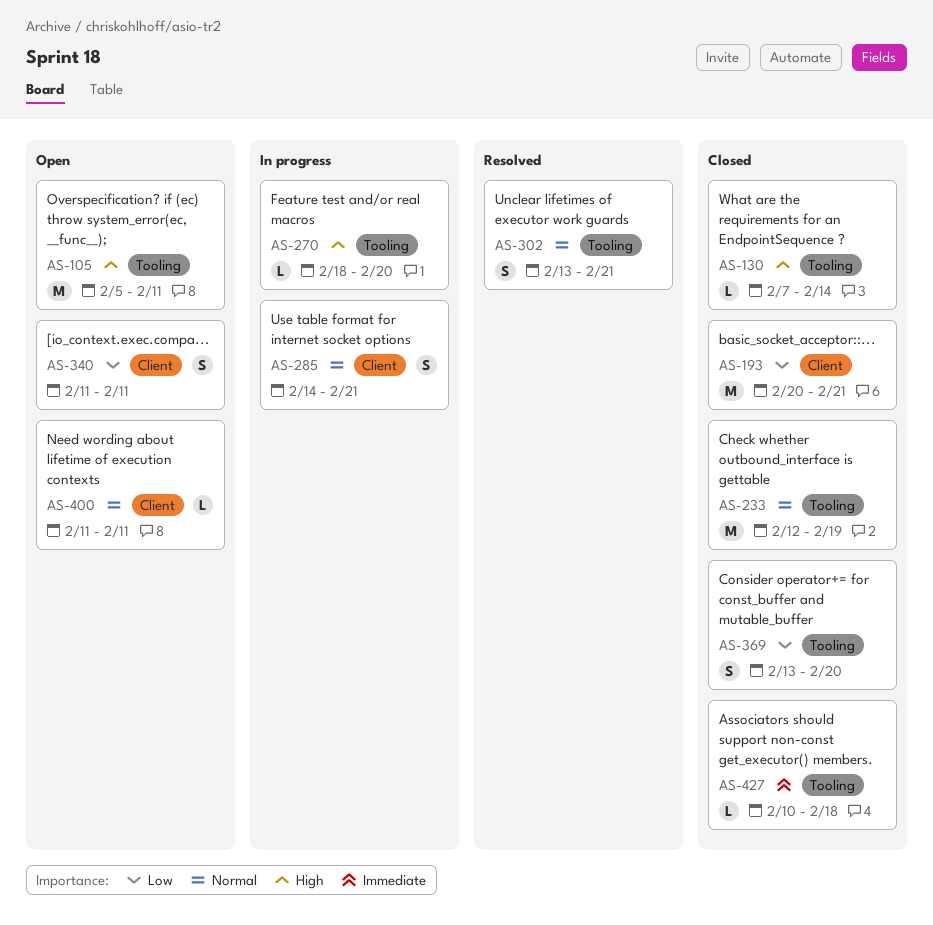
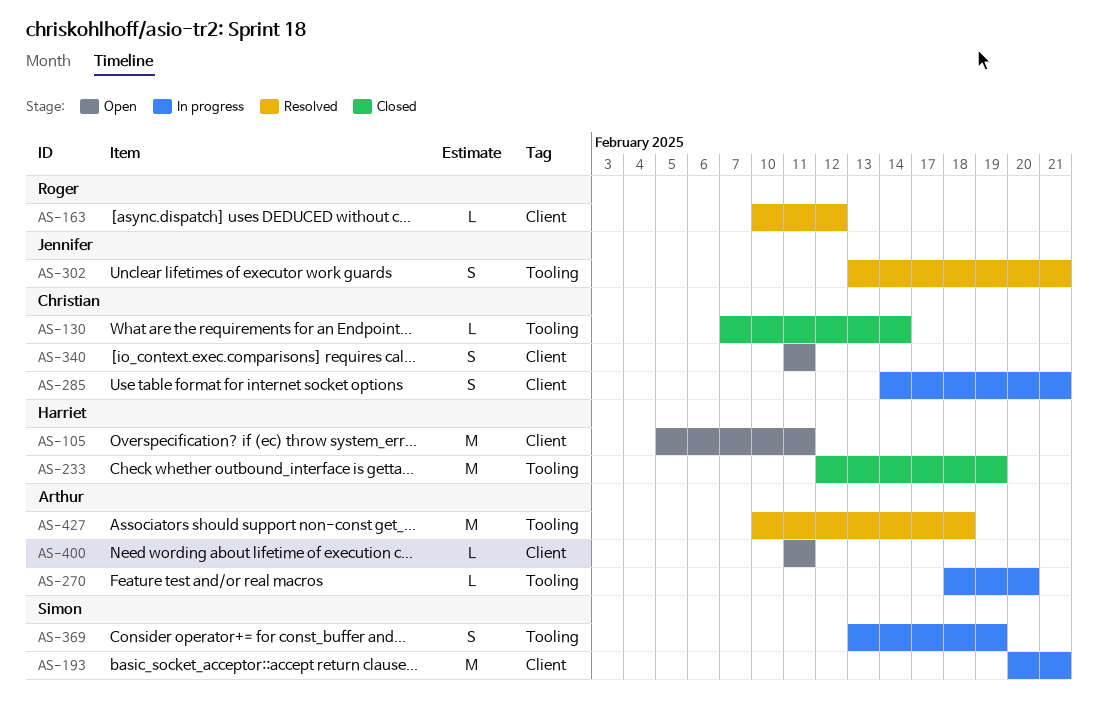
AS-105, label: Tooling -> Client
AS-163: none -> present
AS-193, status: Closed -> In progress
AS-369, status: Closed -> In progress
AS-369, due: Feb 20 -> Feb 19
AS-427, status: Closed -> Resolved
AS-427, estimate: L -> M

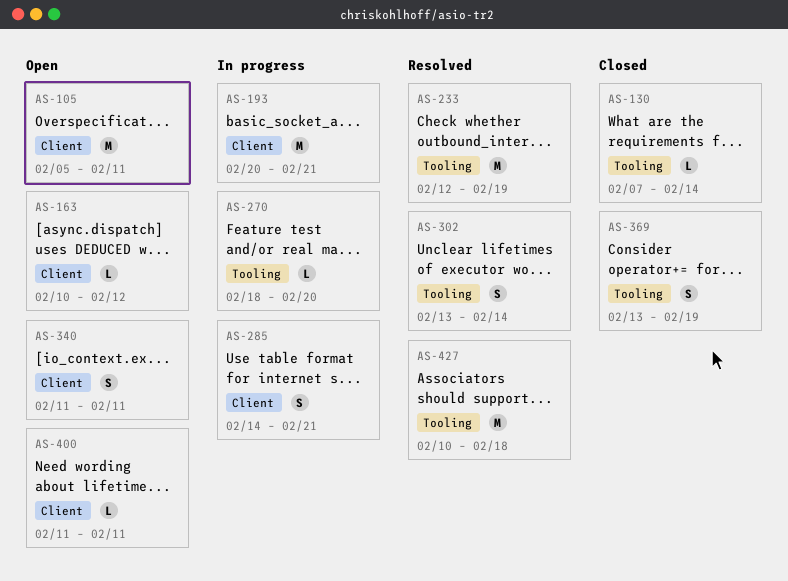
AS-163, status: Resolved -> Open
AS-233, status: Closed -> Resolved
AS-302, due: Feb 21 -> Feb 14
AS-369, status: In progress -> Closed

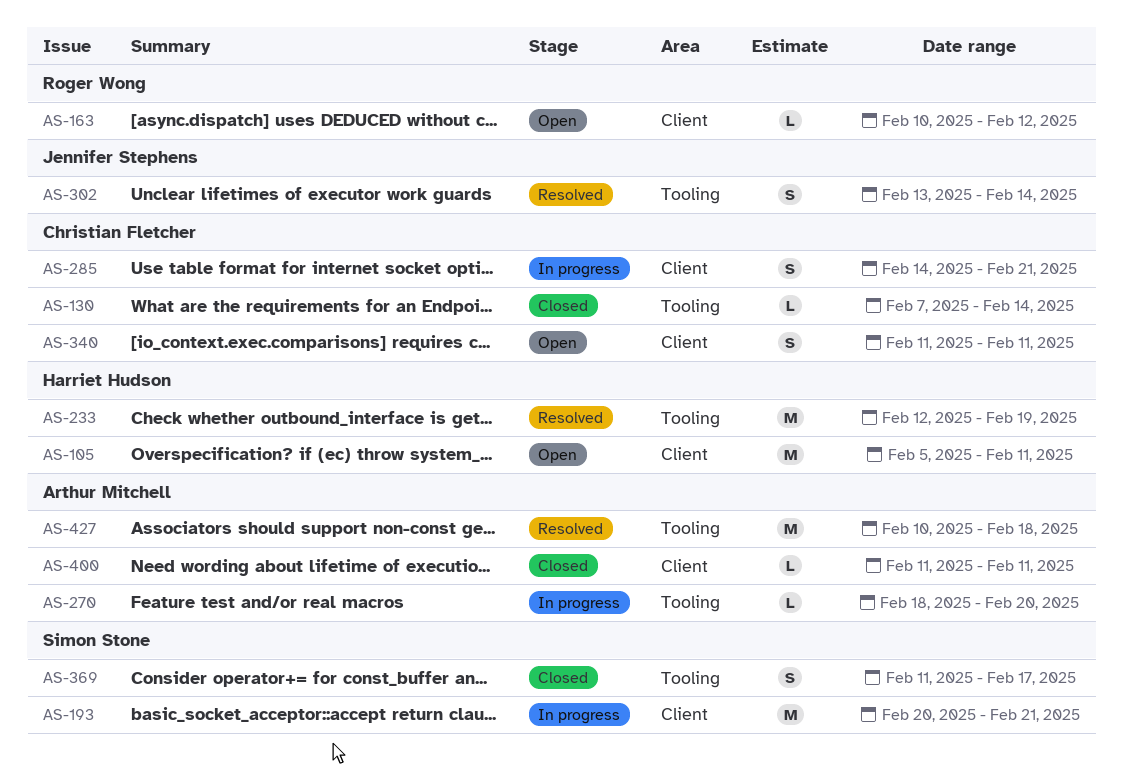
AS-369, start: Feb 13 -> Feb 11
AS-369, due: Feb 19 -> Feb 17
AS-400, status: Open -> Closed

